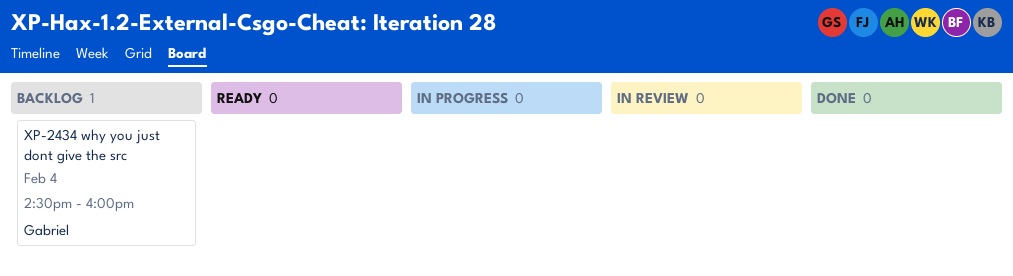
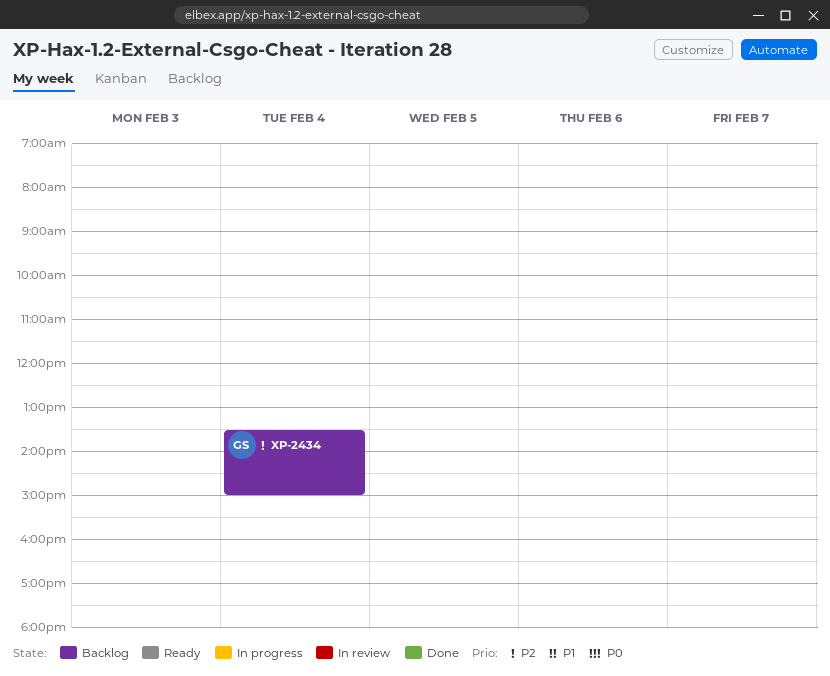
XP-2434, begins: 14:30 -> 13:30
XP-2434, ends: 16:00 -> 15:00

